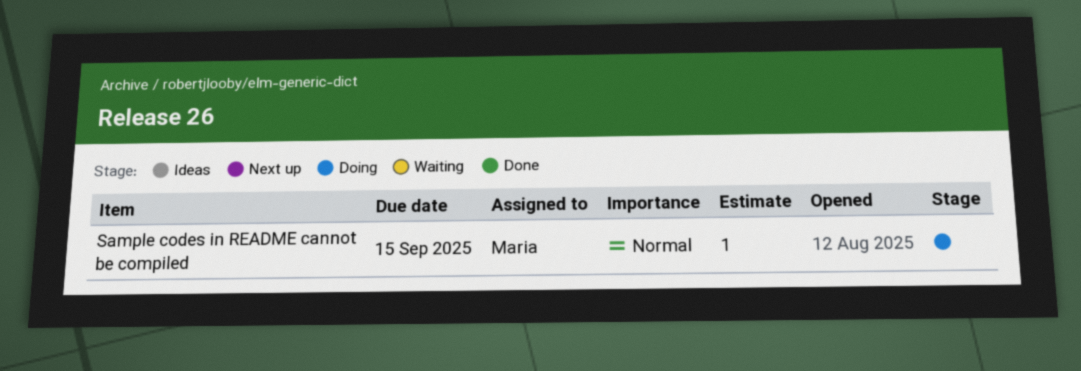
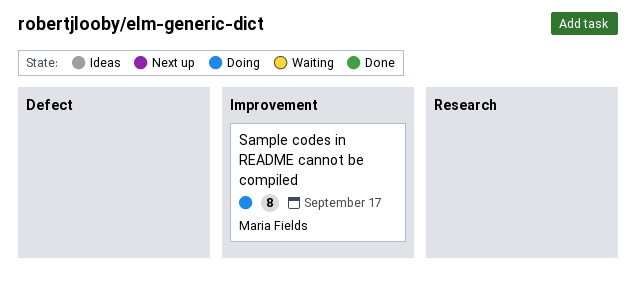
Sample codes in README cannot be compiled, estimate: 1 -> 8
Sample codes in README cannot be compiled, due: Sep 15 -> Sep 17

